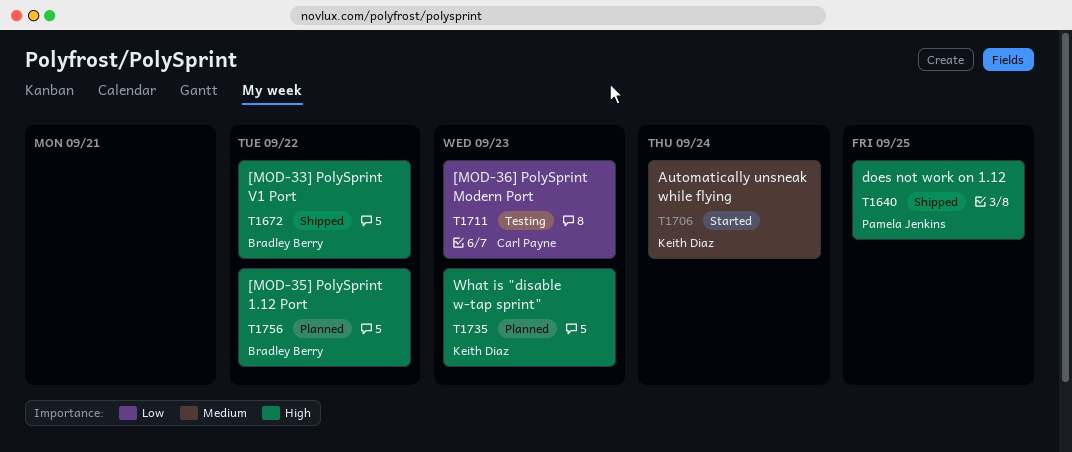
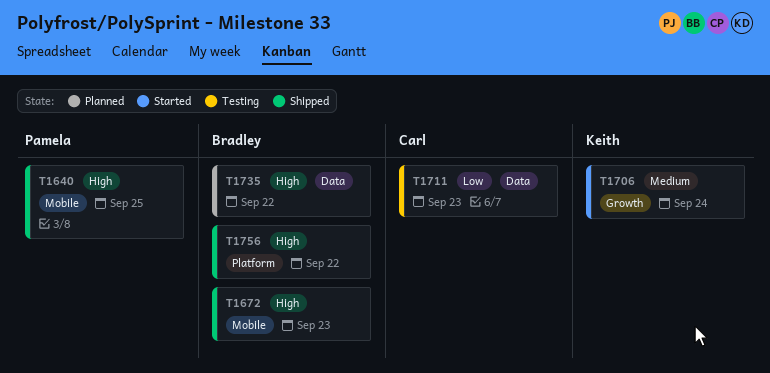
T1672, due: Sep 22 -> Sep 23
T1735, owner: Keith Diaz -> Bradley Berry
T1735, due: Sep 23 -> Sep 22
T1756, status: Planned -> Shipped

